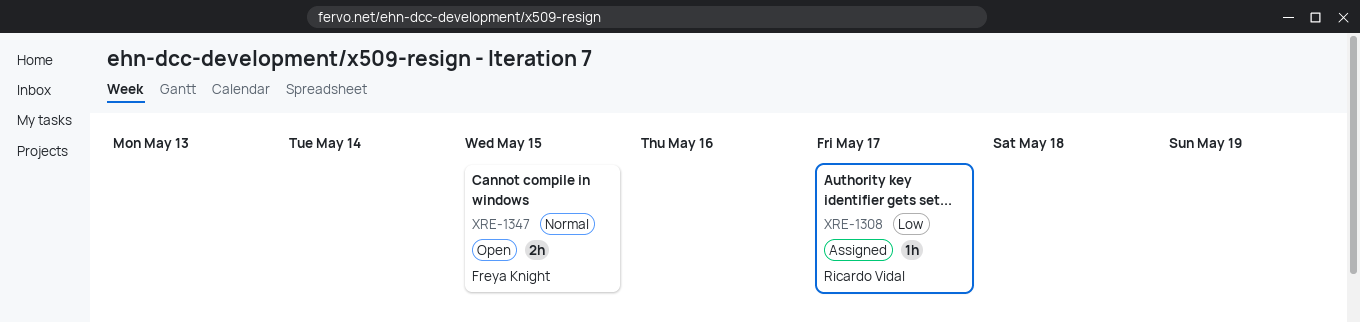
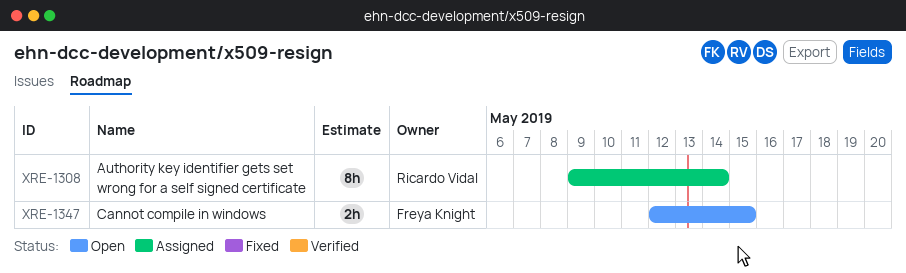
XRE-1308, estimate: 1h -> 8h
XRE-1308, due: May 17 -> May 14

